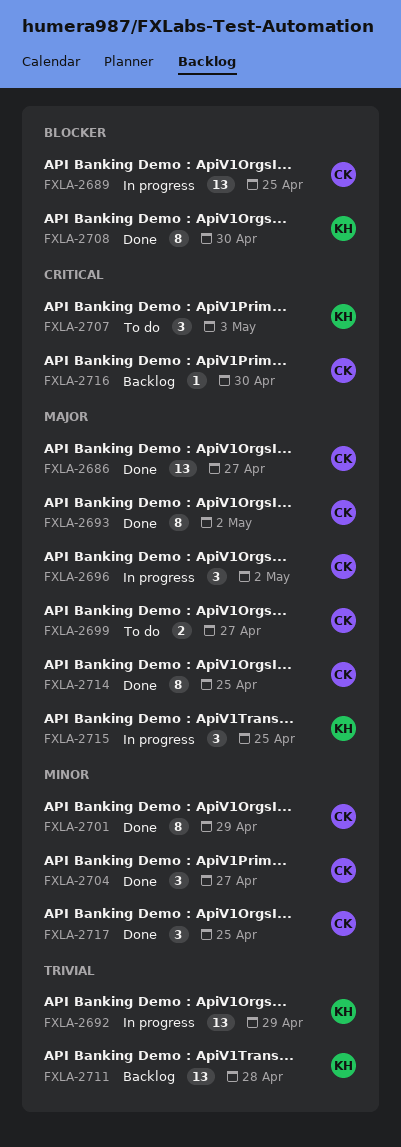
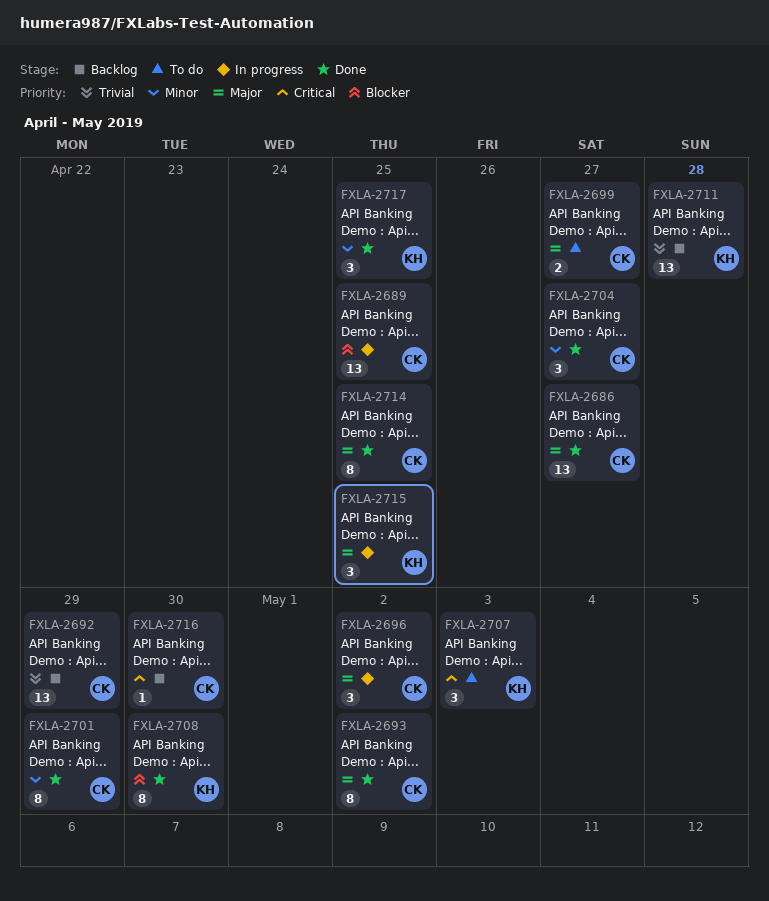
FXLA-2692, status: In progress -> Backlog
FXLA-2692, owner: KH -> CK
FXLA-2717, owner: CK -> KH

